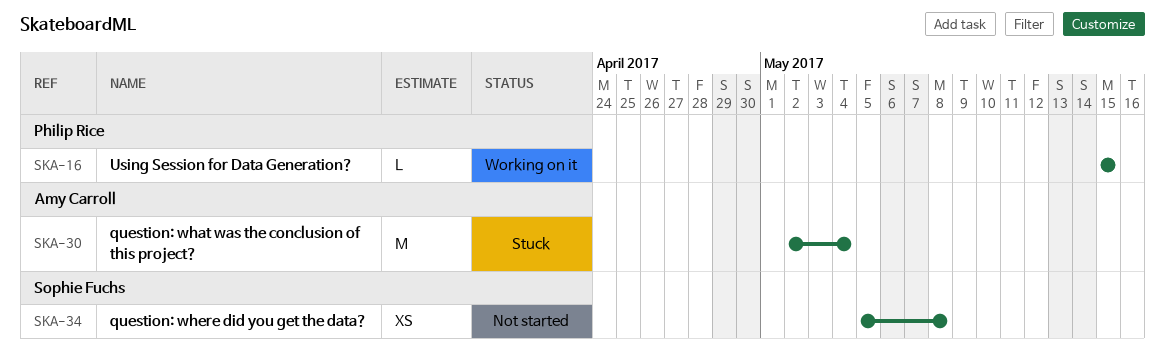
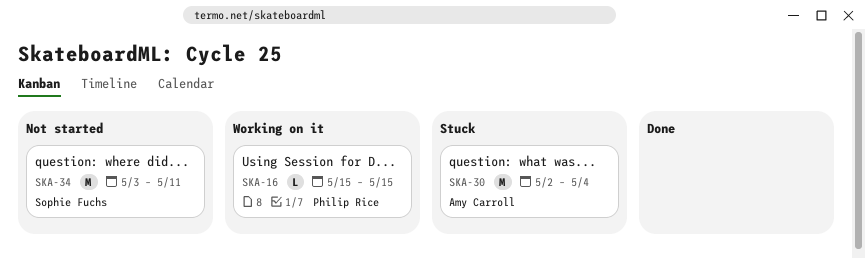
SKA-34, estimate: XS -> M
SKA-34, start: May 5 -> May 3
SKA-34, due: May 8 -> May 11

